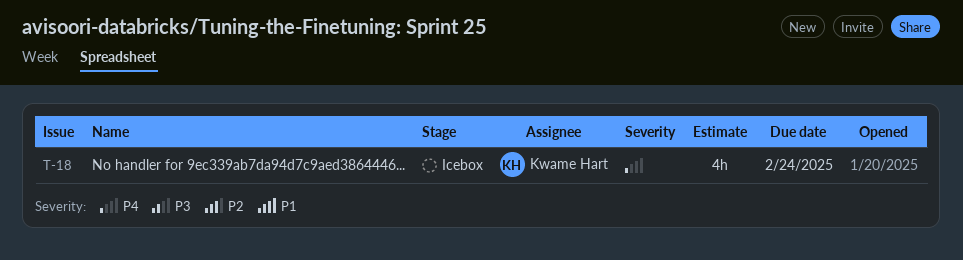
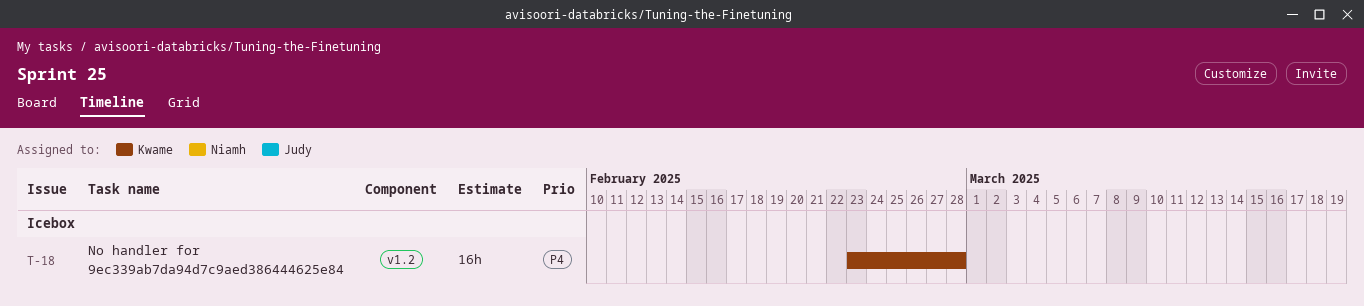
T-18, estimate: 4h -> 16h
T-18, due: Feb 24 -> Feb 28

